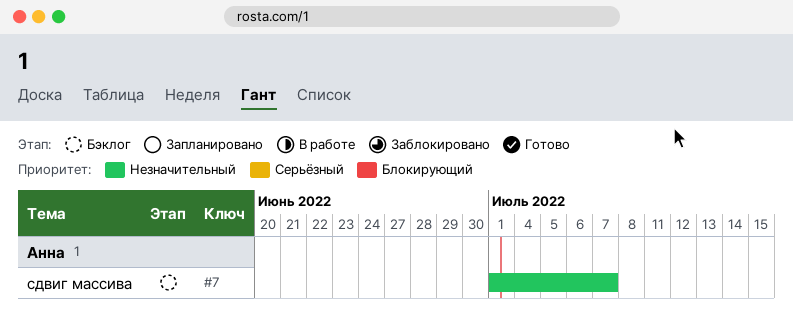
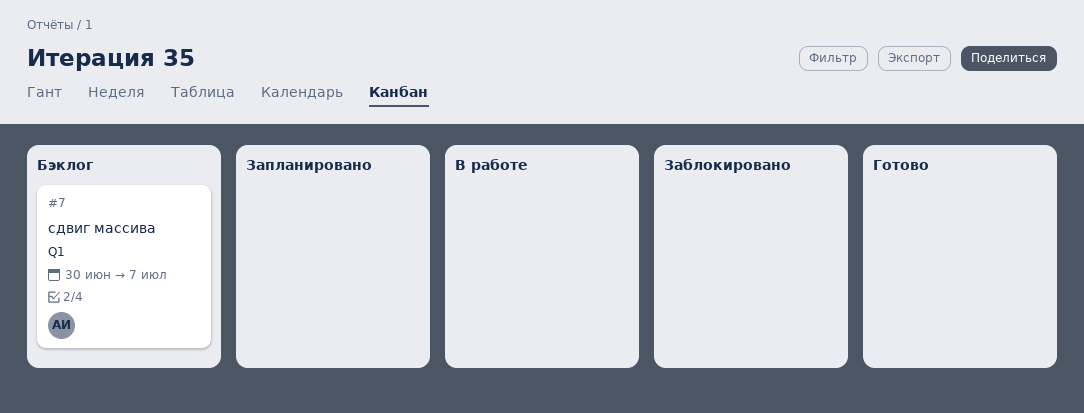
#7, start: Jul 1 -> Jun 30

